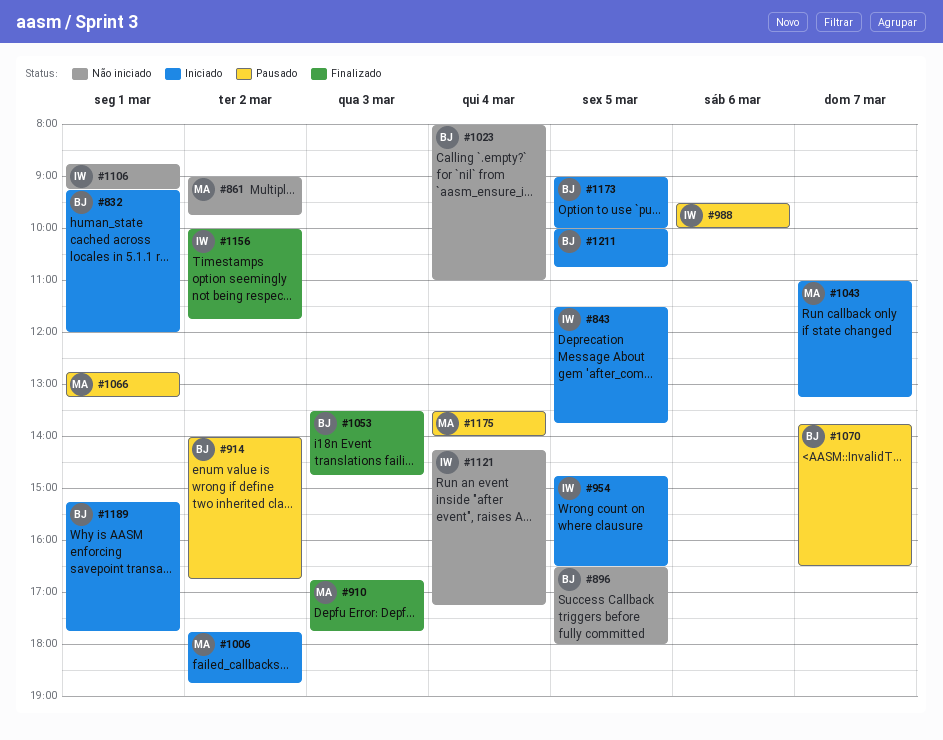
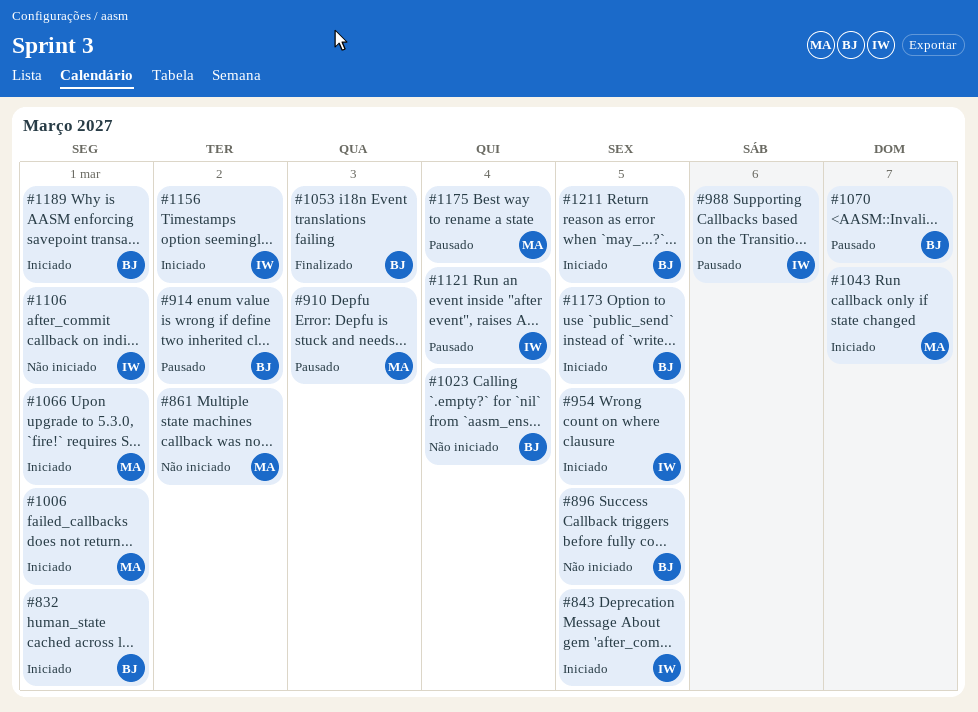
#910, status: Finalizado -> Pausado
#1006, day: Mar 2 -> Mar 1
#1066, status: Pausado -> Iniciado
#1121, status: Não iniciado -> Pausado
#1156, status: Finalizado -> Iniciado

